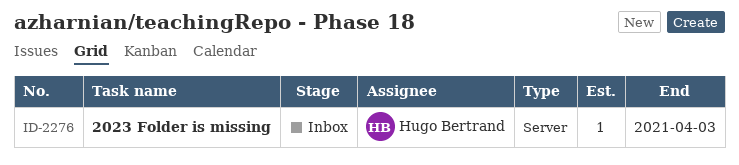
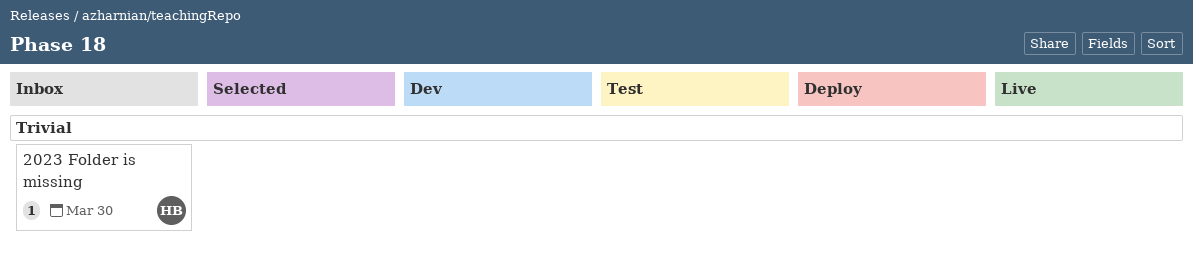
2023 Folder is missing, due: Apr 3 -> Mar 30

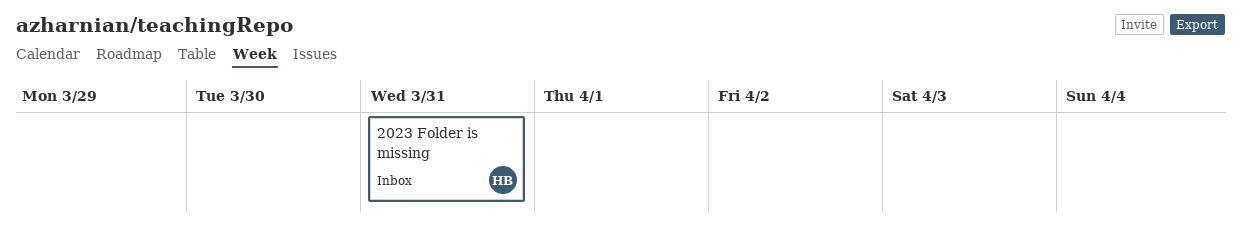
2023 Folder is missing, due: Mar 30 -> Mar 31

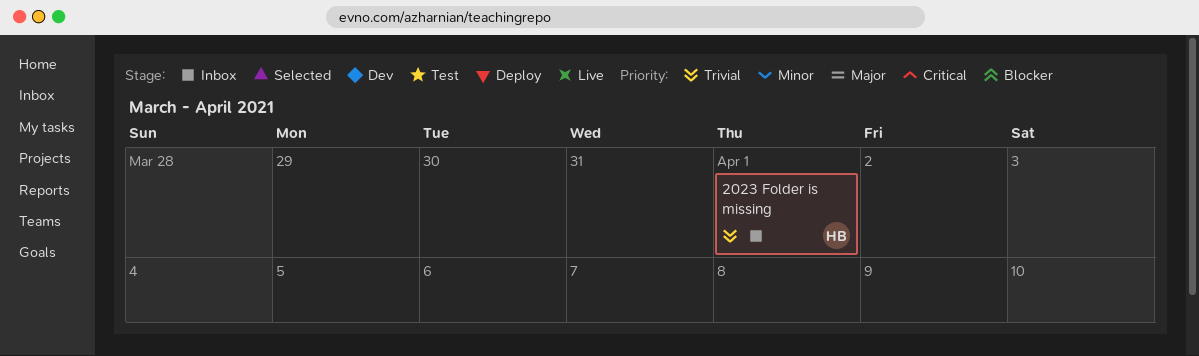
2023 Folder is missing, due: Mar 31 -> Apr 1

